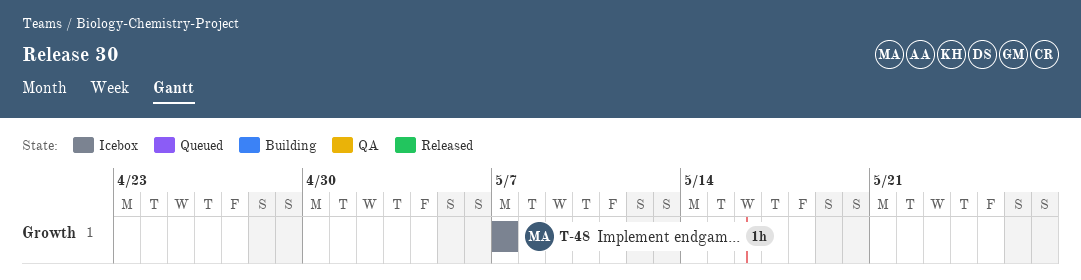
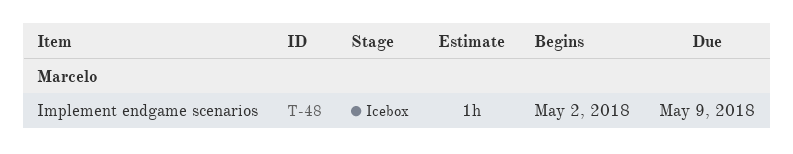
T-48, start: May 7 -> May 2
T-48, due: May 7 -> May 9

